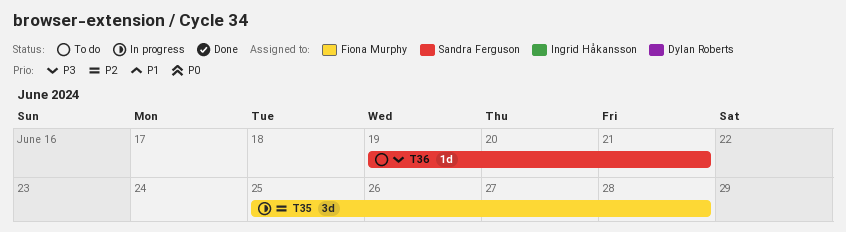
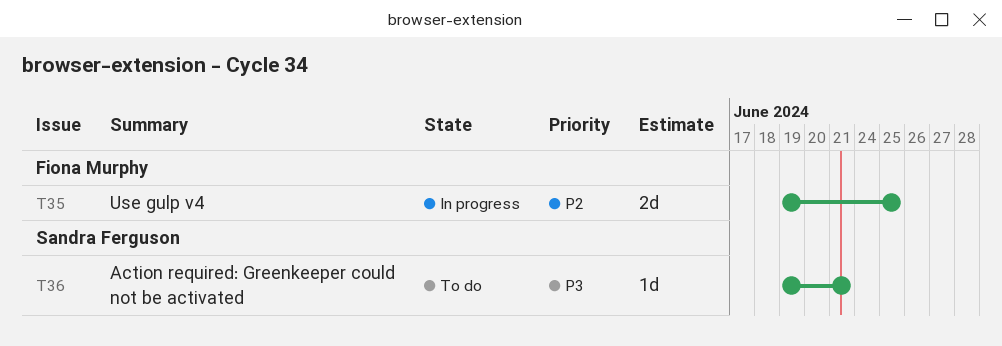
T35, estimate: 3d -> 2d
T35, start: Jun 25 -> Jun 19
T35, due: Jun 28 -> Jun 25

